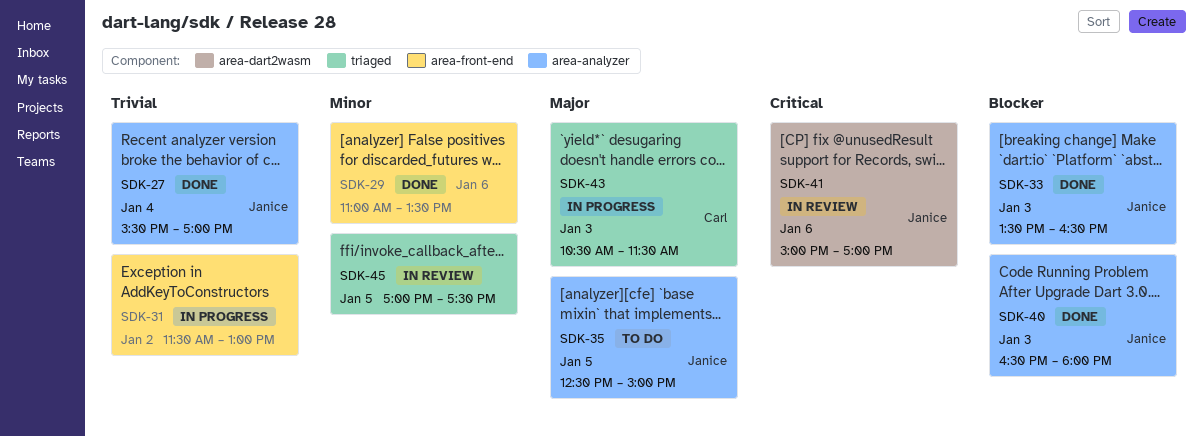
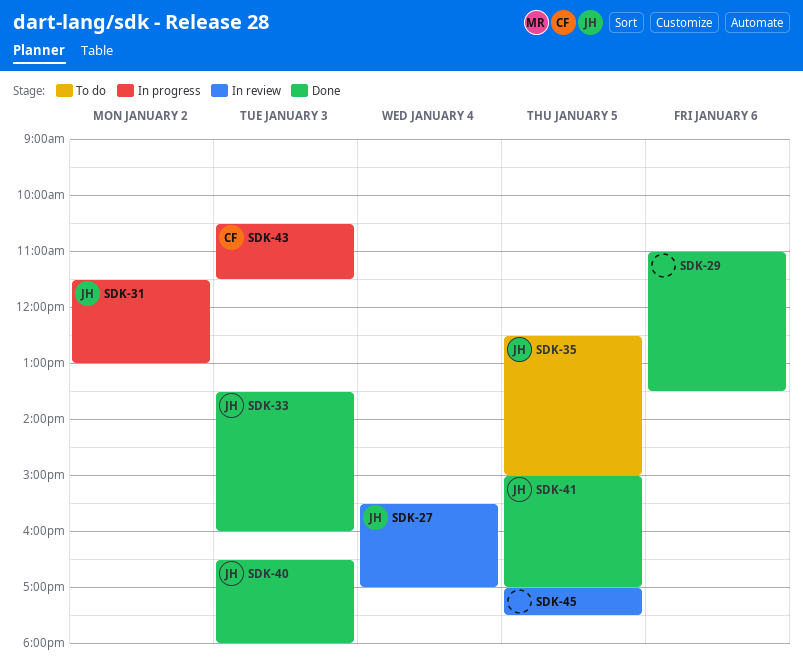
SDK-27, status: Done -> In review
SDK-31, owner: none -> Janice
SDK-33, ends: 16:30 -> 16:00
SDK-41, status: In review -> Done
SDK-41, day: Jan 6 -> Jan 5

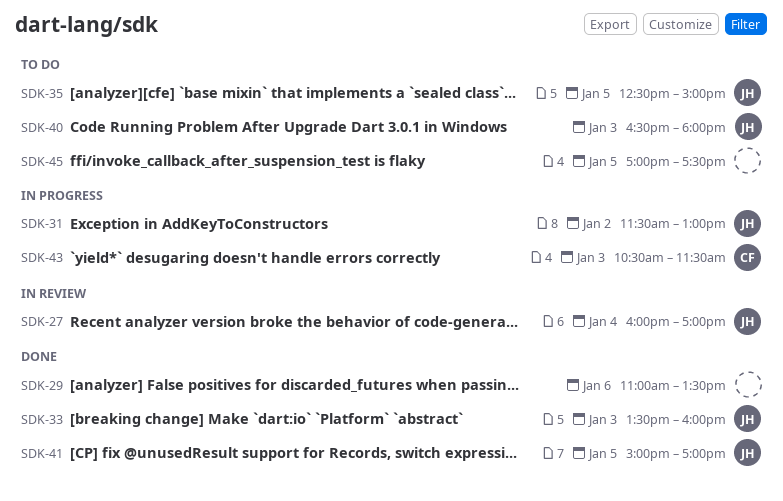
SDK-27, begins: 15:30 -> 16:00
SDK-40, status: Done -> To do
SDK-45, status: In review -> To do

